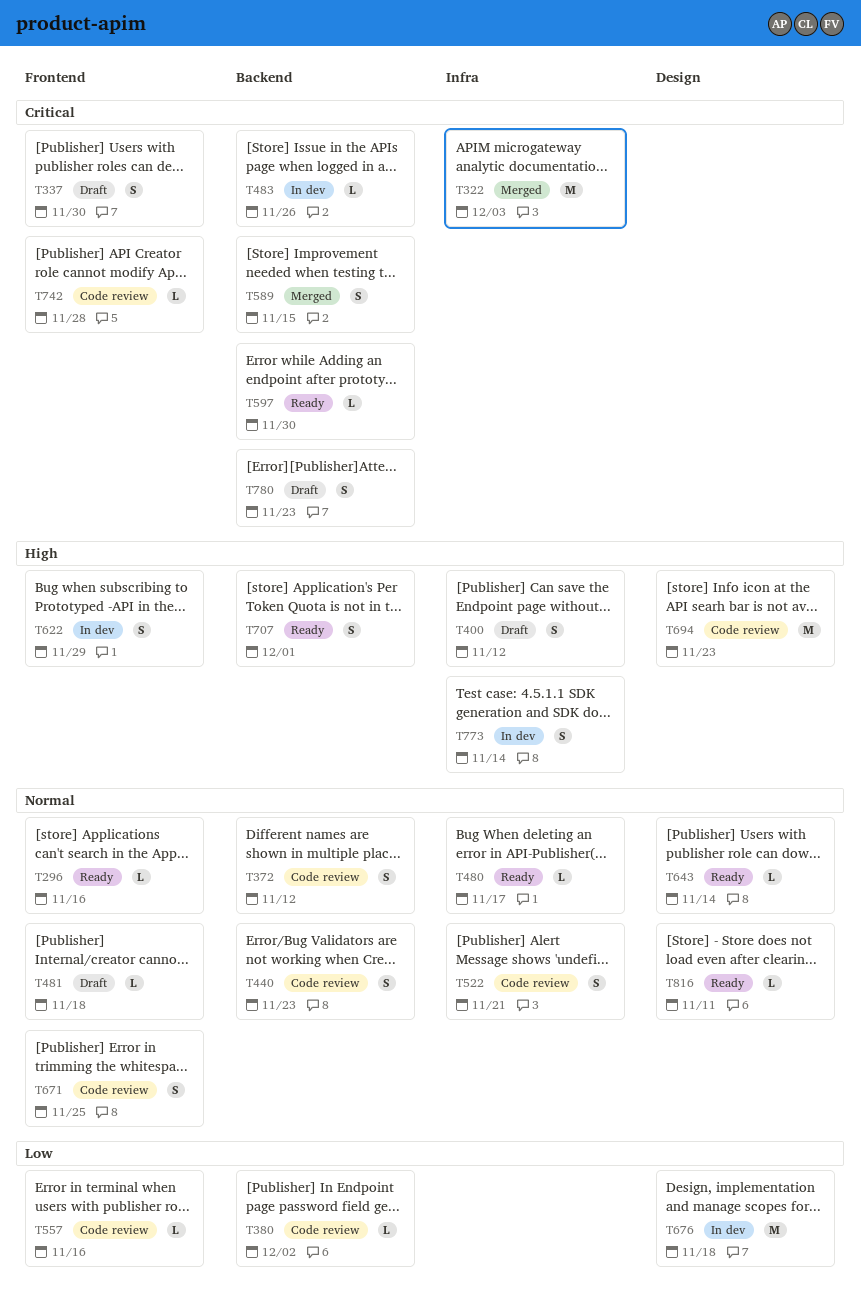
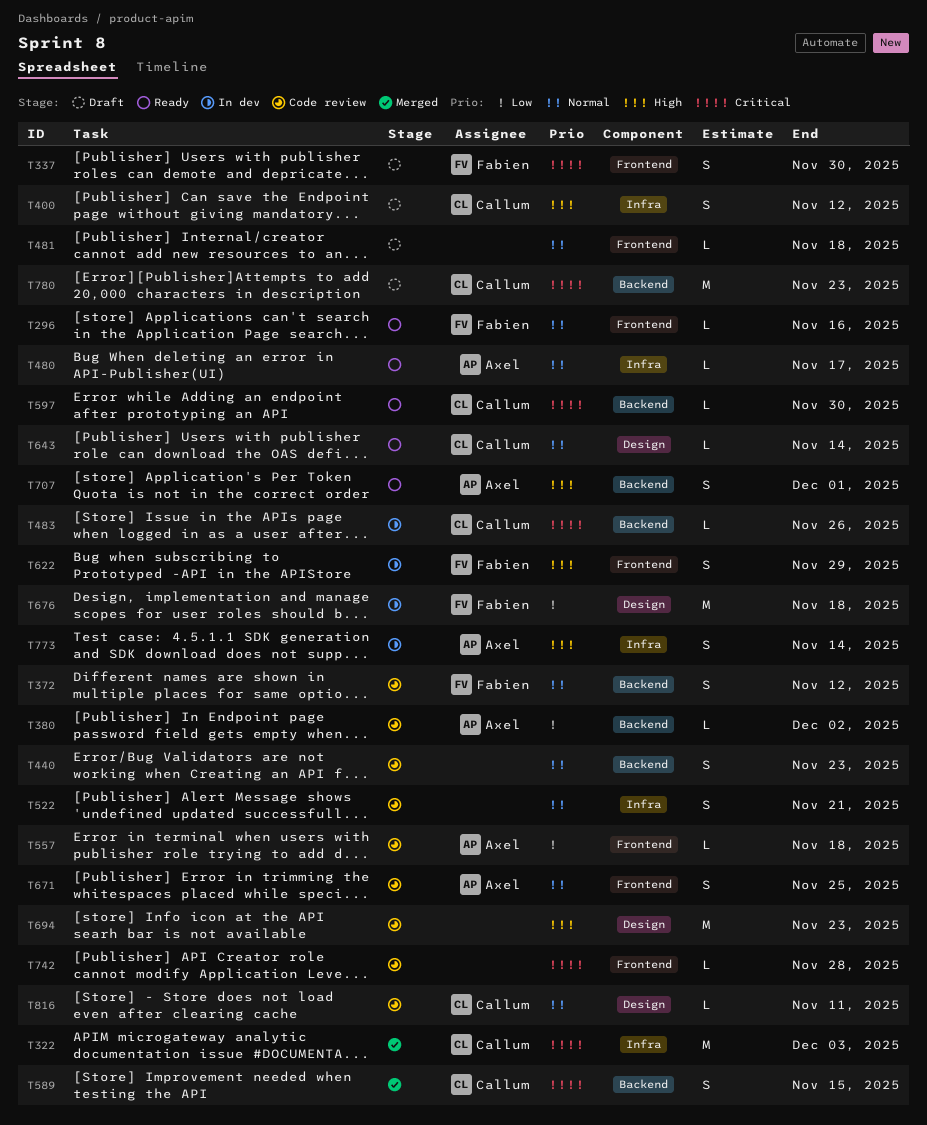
T557, due: Nov 16 -> Nov 18
T780, estimate: S -> M
T816, status: Ready -> Code review

